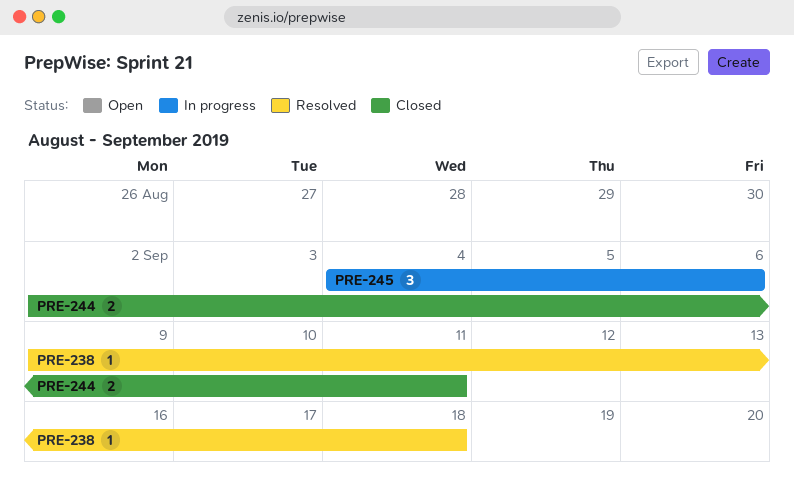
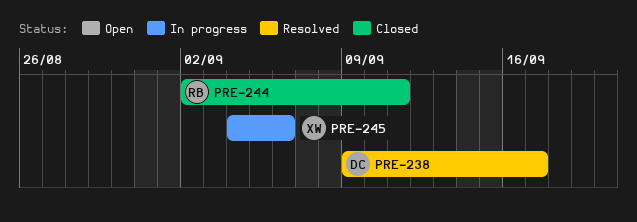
PRE-238, due: Sep 18 -> Sep 17

